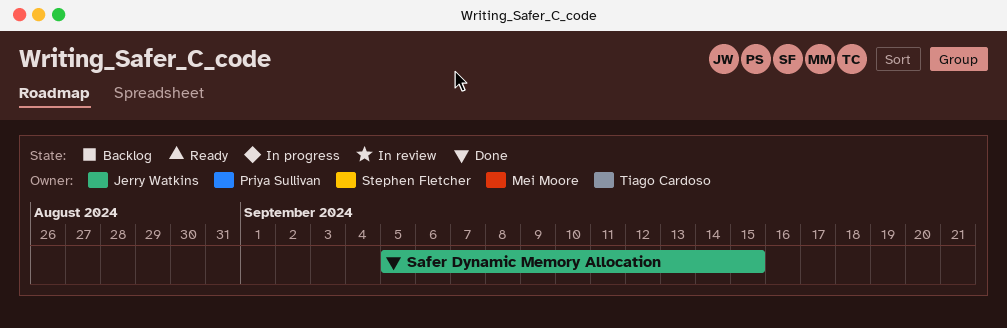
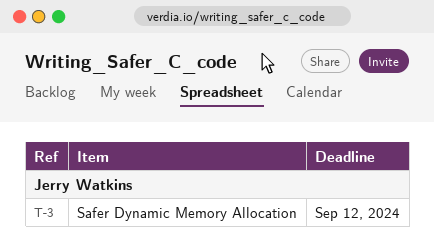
Safer Dynamic Memory Allocation, due: Sep 15 -> Sep 12

